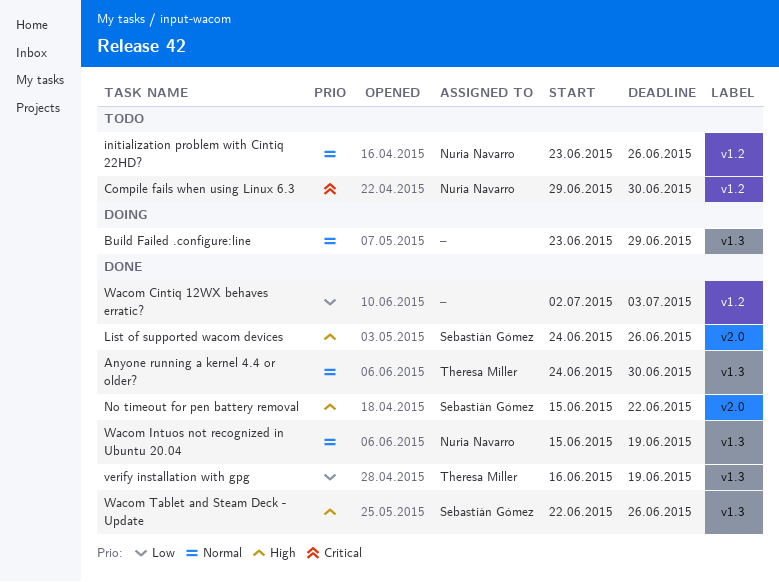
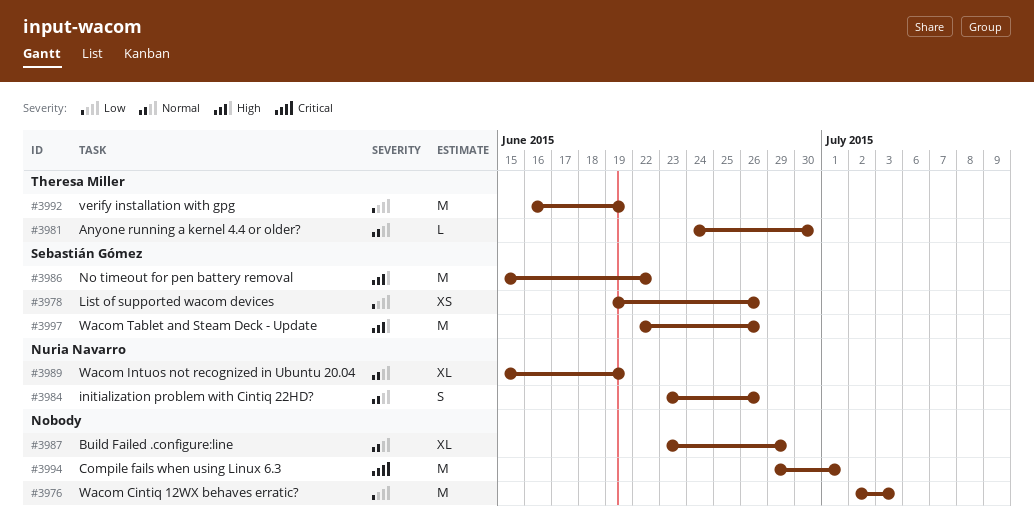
Compile fails when using Linux 6.3, owner: Nuria Navarro -> none
Compile fails when using Linux 6.3, due: Jun 30 -> Jul 1
List of supported wacom devices, priority: High -> Low
List of supported wacom devices, start: Jun 24 -> Jun 19

